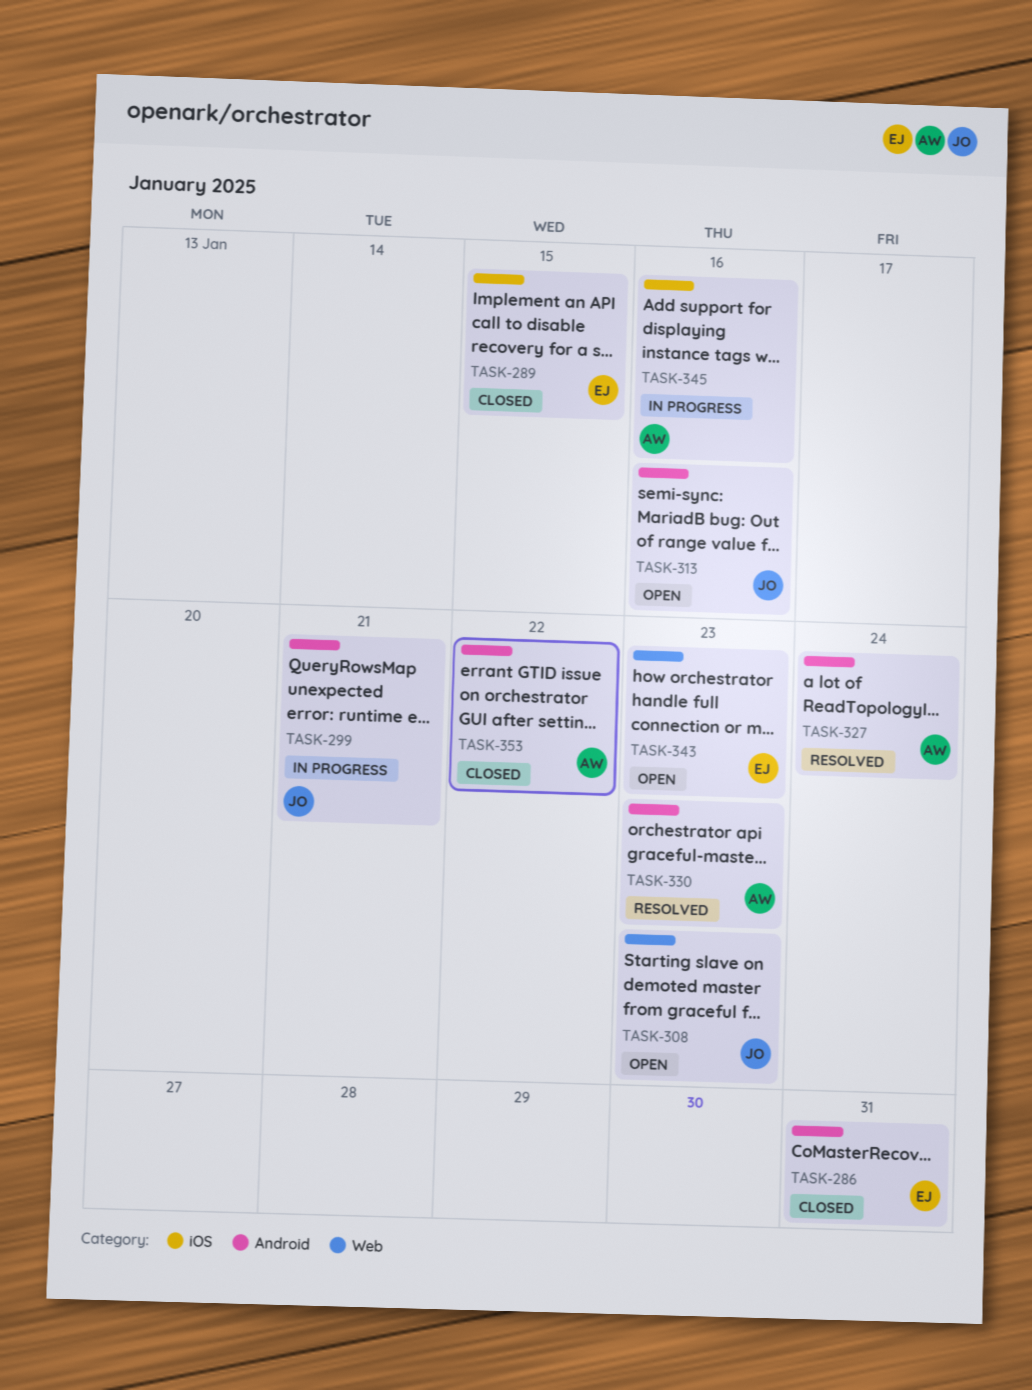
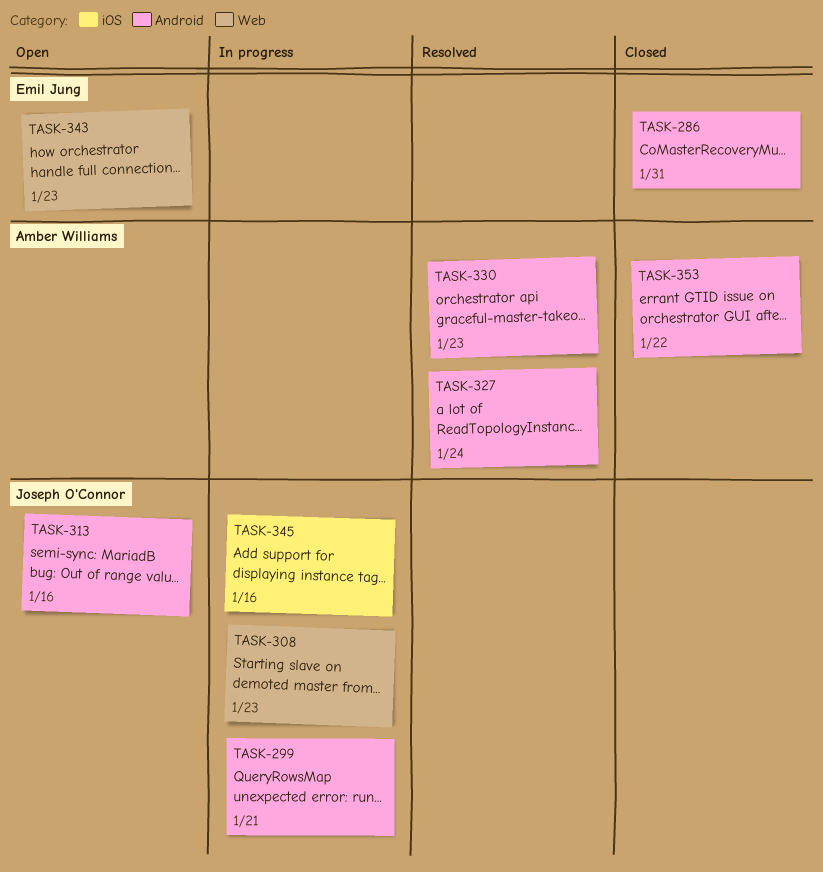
TASK-289: present -> none
TASK-308, status: Open -> In progress
TASK-345, owner: Amber Williams -> Joseph O'Connor

